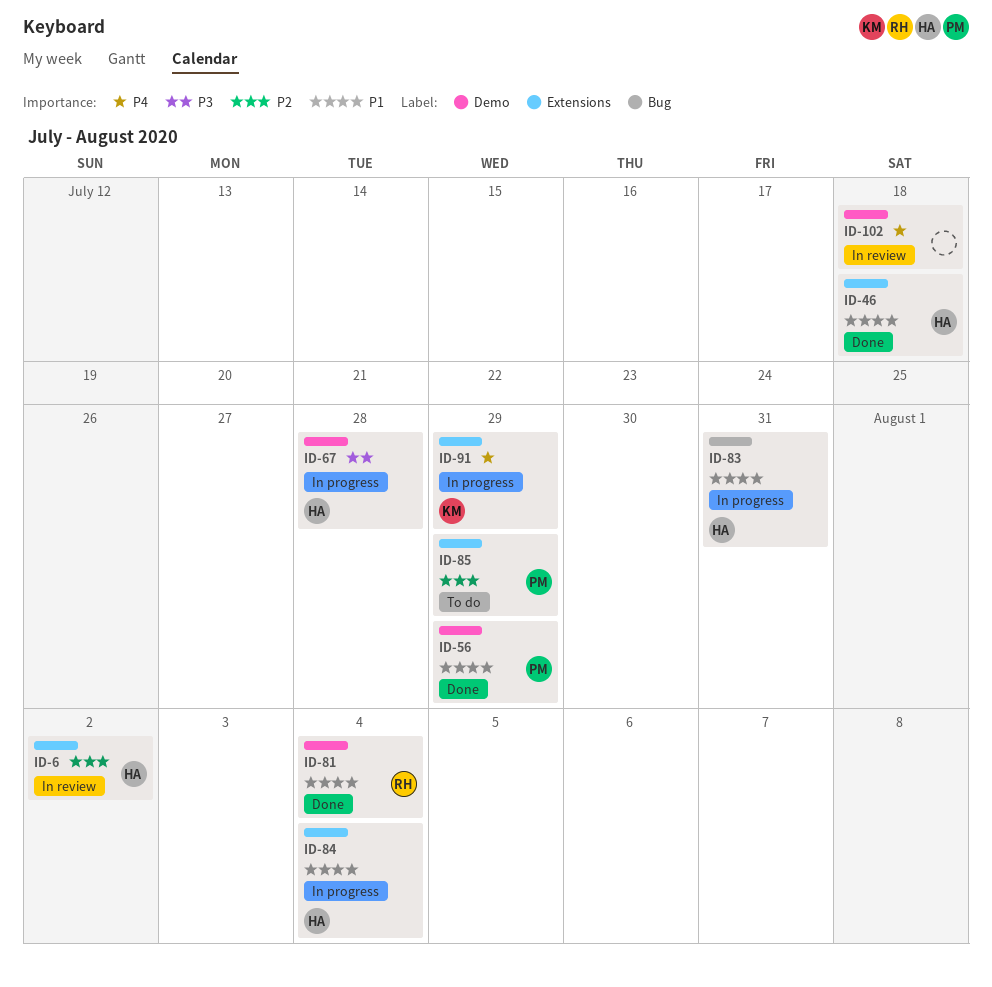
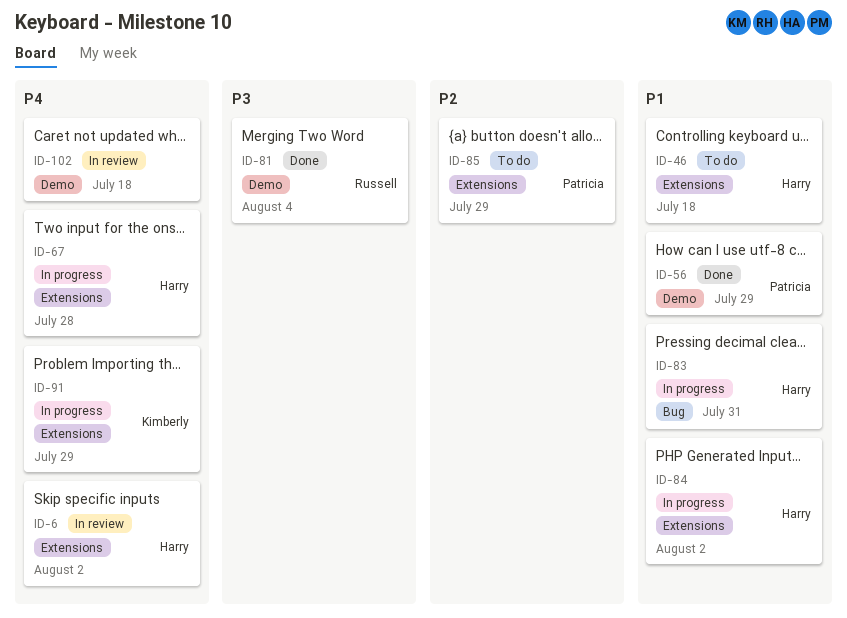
ID-6, priority: P2 -> P4
ID-46, status: Done -> To do
ID-67, priority: P3 -> P4
ID-67, label: Demo -> Extensions
ID-81, priority: P1 -> P3
ID-84, due: Aug 4 -> Aug 2

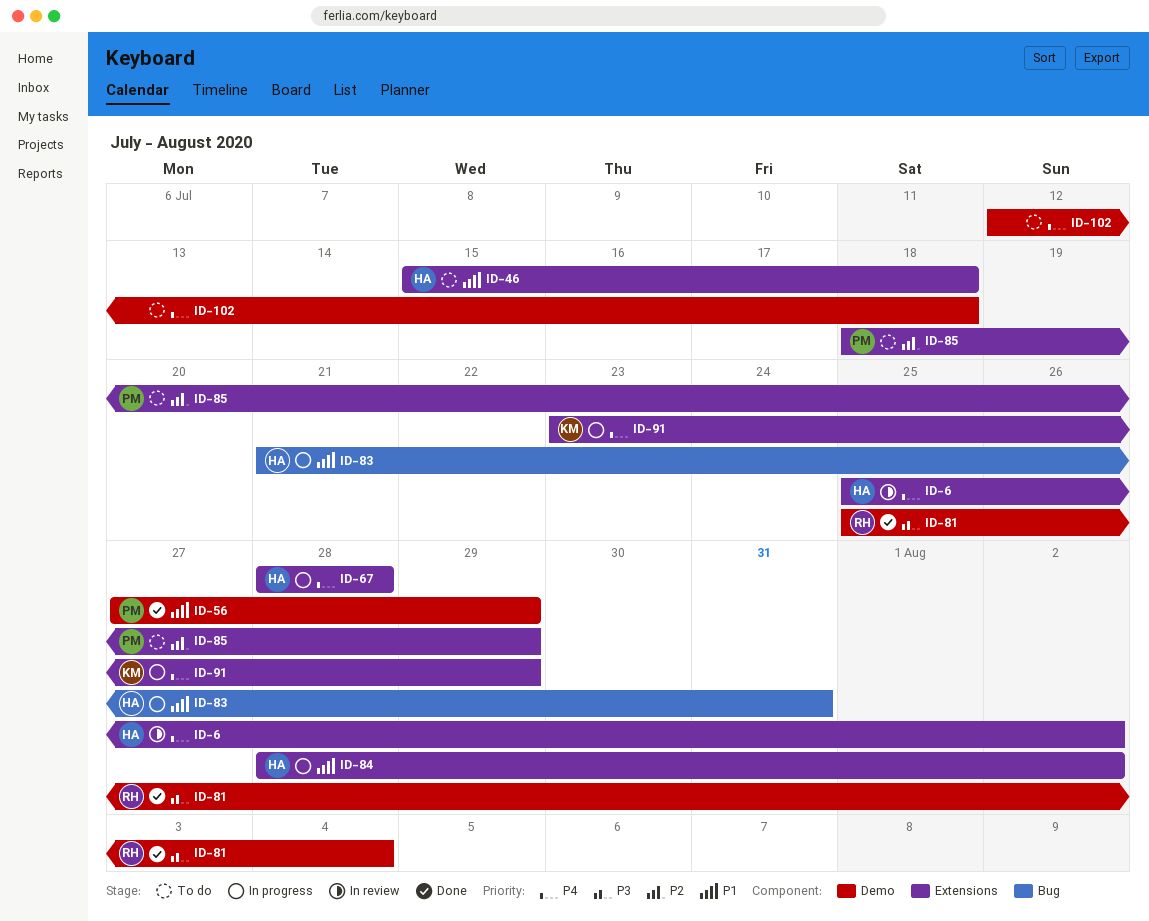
ID-102, status: In review -> To do

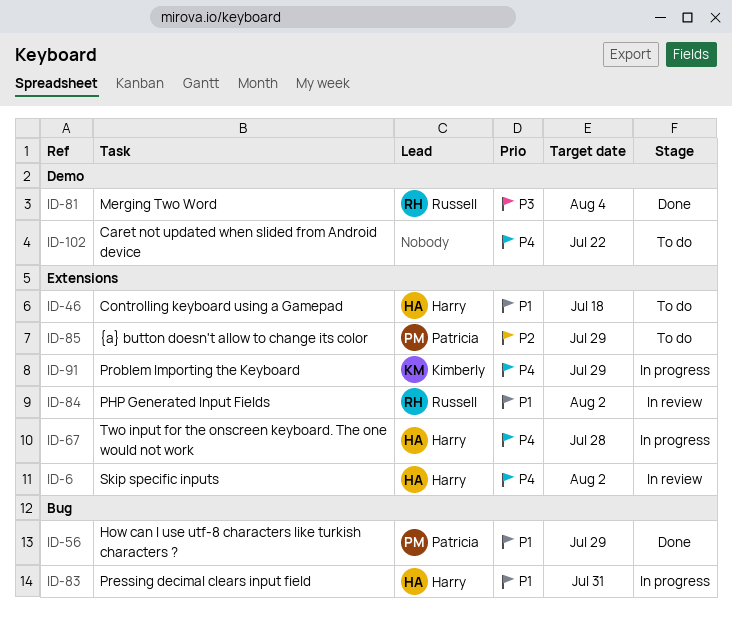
ID-56, label: Demo -> Bug
ID-84, status: In progress -> In review
ID-84, owner: Harry -> Russell
ID-102, due: Jul 18 -> Jul 22

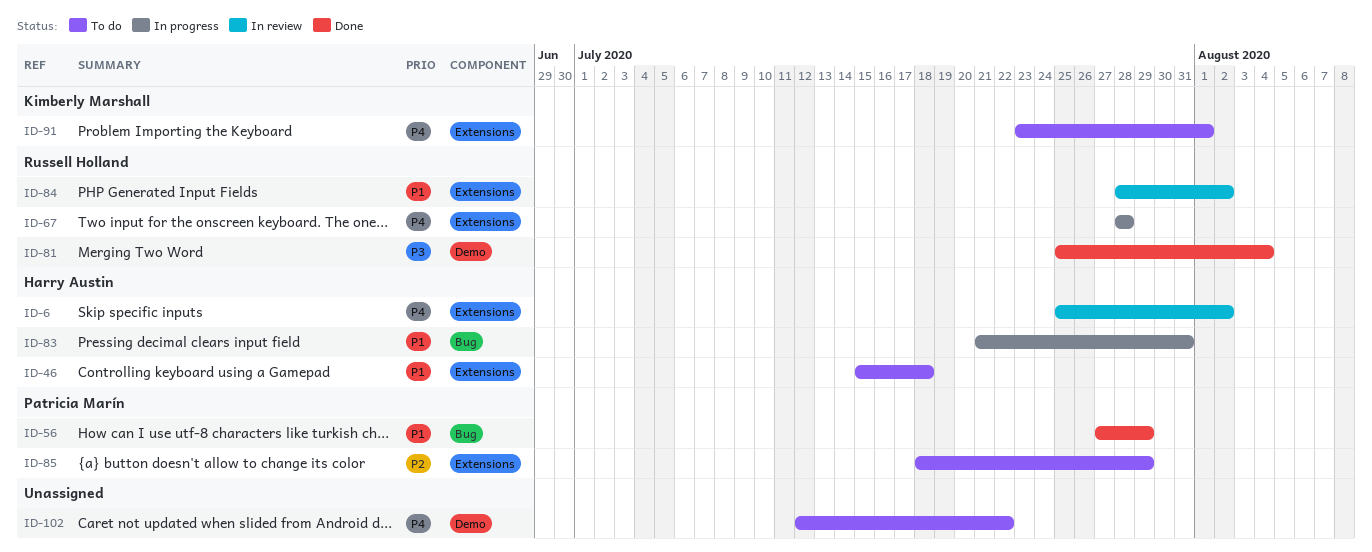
ID-67, owner: Harry Austin -> Russell Holland
ID-91, status: In progress -> To do
ID-91, due: Jul 29 -> Aug 1

